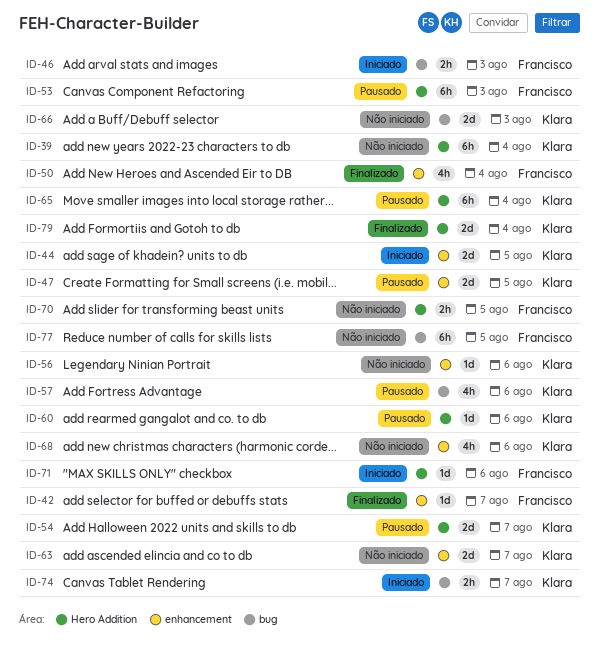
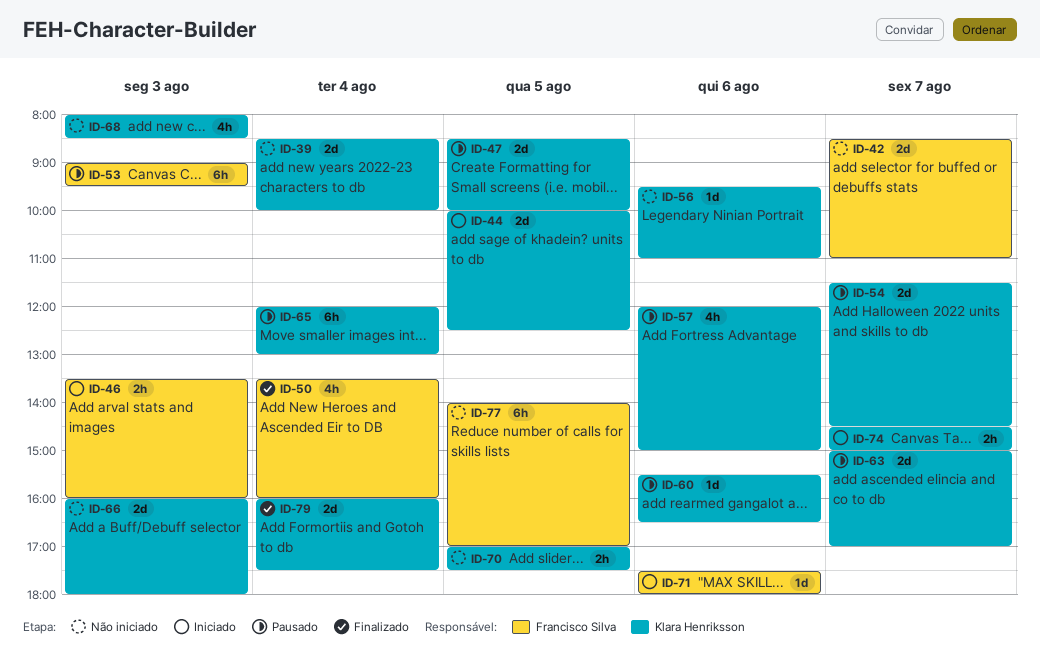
ID-39, estimate: 6h -> 2d
ID-42, status: Finalizado -> Não iniciado
ID-42, estimate: 1d -> 2d
ID-63, status: Não iniciado -> Pausado
ID-68, day: Aug 6 -> Aug 3
ID-70, owner: Francisco Silva -> Klara Henriksson

